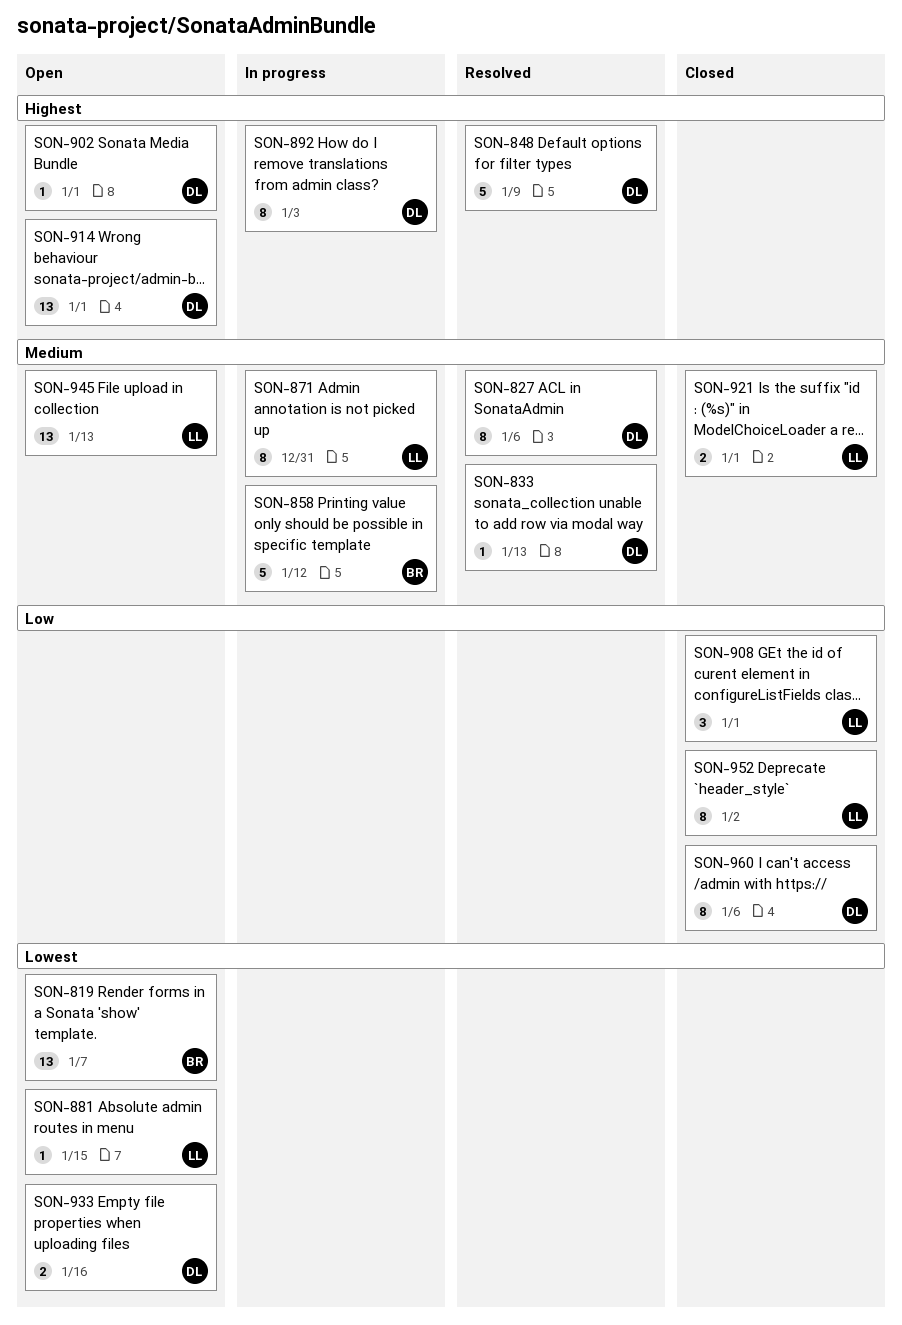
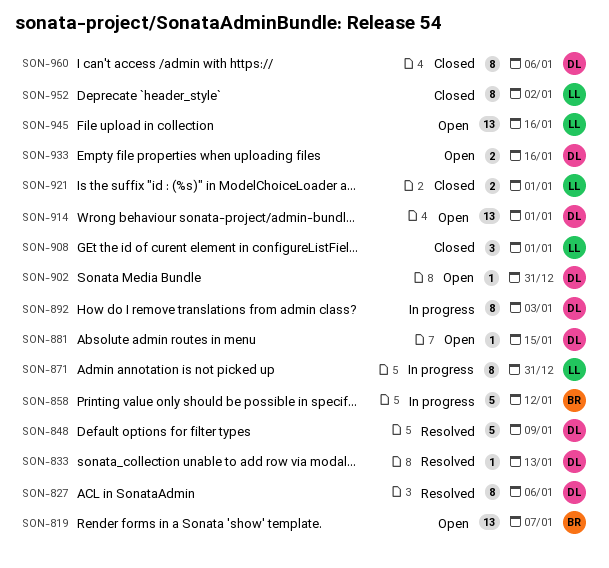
SON-881, owner: LL -> DL
SON-902, due: Jan 1 -> Dec 31
SON-945, due: Jan 13 -> Jan 16

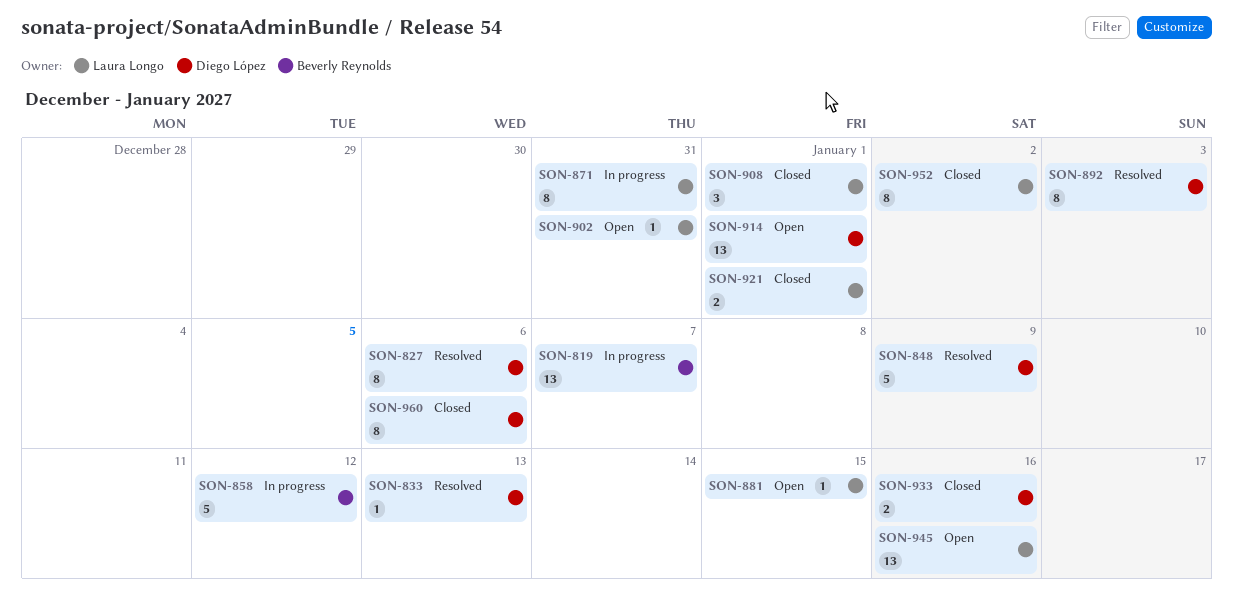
SON-819, status: Open -> In progress
SON-881, owner: Diego López -> Laura Longo
SON-892, status: In progress -> Resolved
SON-902, owner: Diego López -> Laura Longo
SON-933, status: Open -> Closed

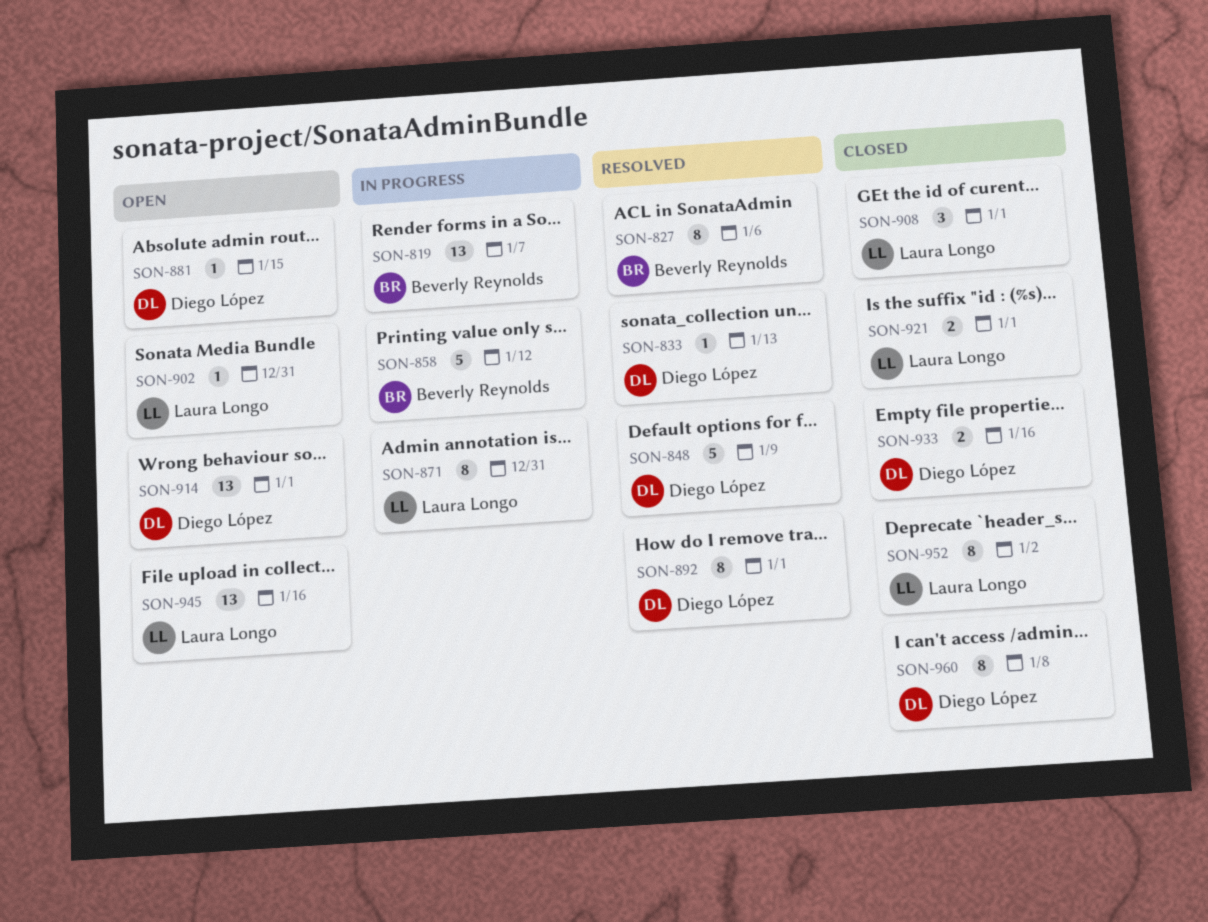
SON-827, owner: Diego López -> Beverly Reynolds
SON-881, owner: Laura Longo -> Diego López
SON-892, due: Jan 3 -> Jan 1
SON-960, due: Jan 6 -> Jan 8

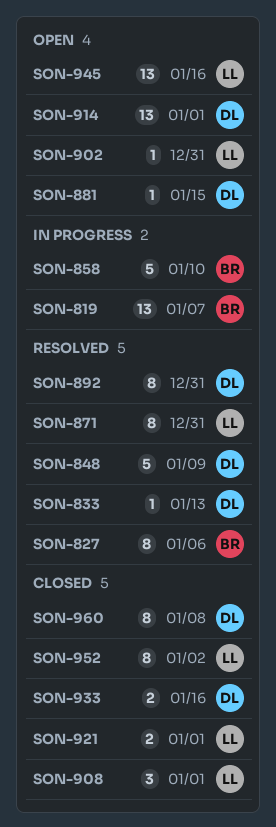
SON-858, due: Jan 12 -> Jan 10
SON-871, status: In progress -> Resolved
SON-892, due: Jan 1 -> Dec 31

